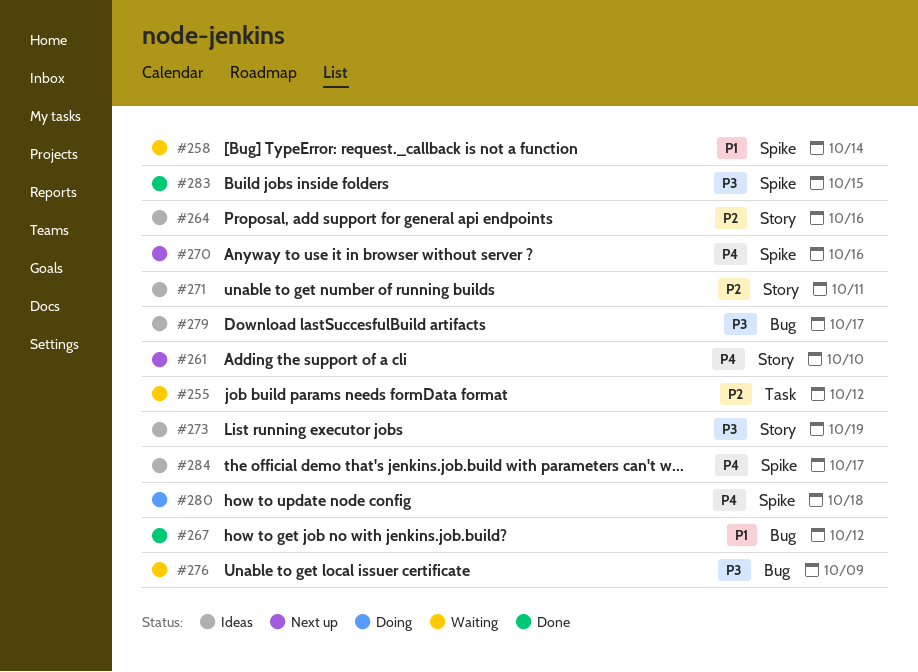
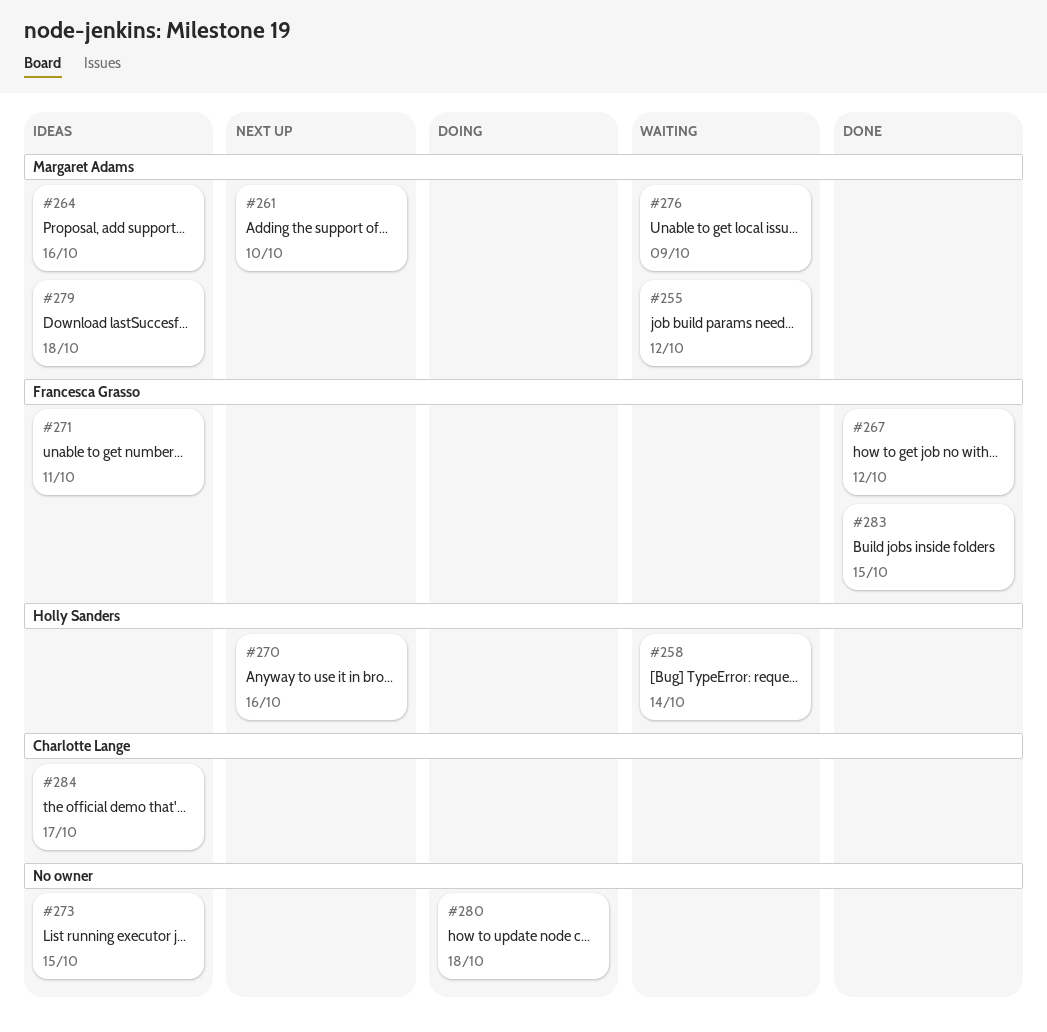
#273, due: Oct 19 -> Oct 15
#279, due: Oct 17 -> Oct 18

